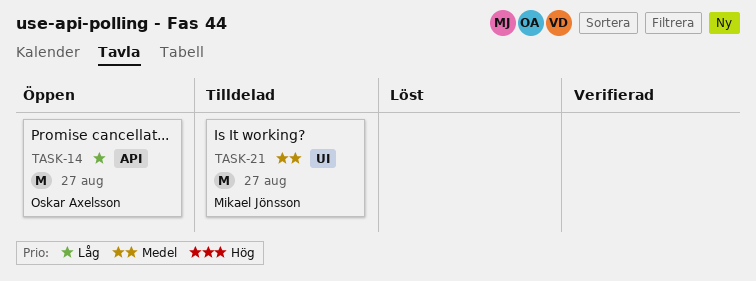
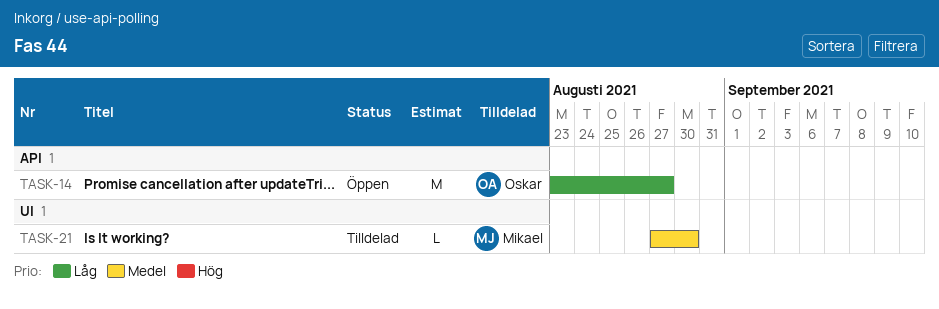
TASK-21, estimate: M -> L
TASK-21, due: Aug 27 -> Aug 30

